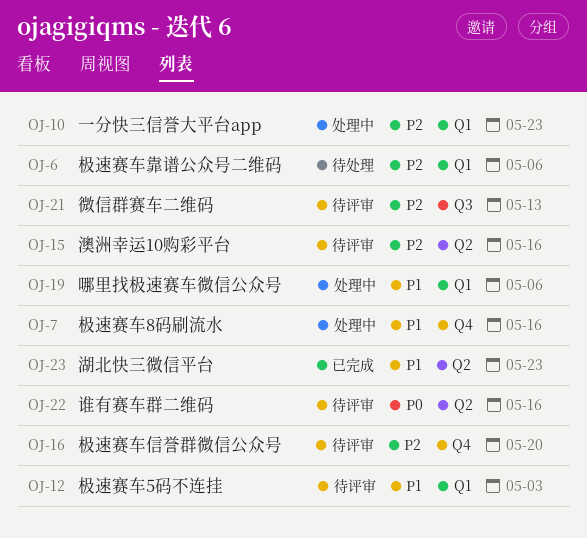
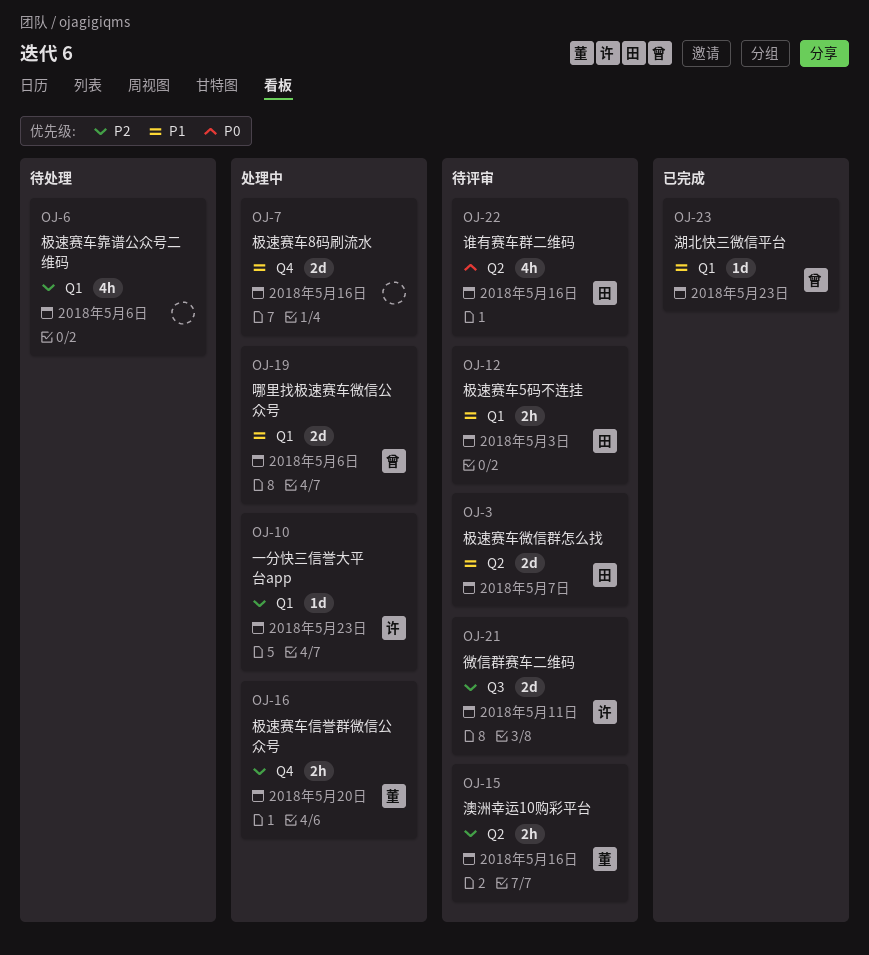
OJ-3: none -> present
OJ-16, status: 待评审 -> 处理中
OJ-21, due: May 13 -> May 11
OJ-23, label: Q2 -> Q1

